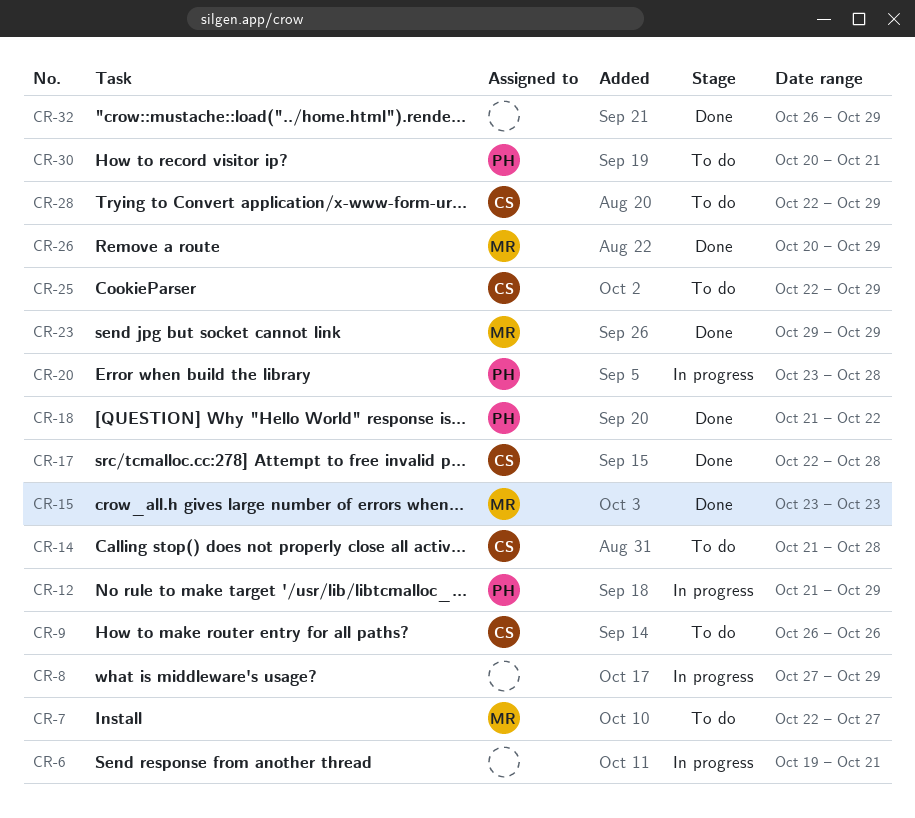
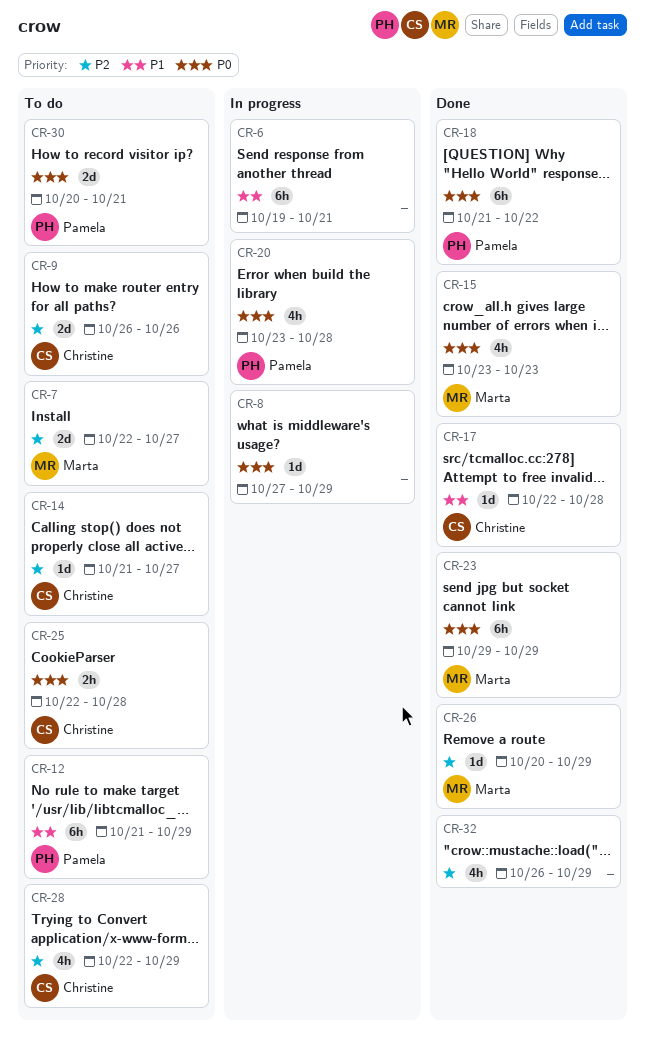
CR-12, status: In progress -> To do
CR-14, due: Oct 28 -> Oct 27
CR-25, due: Oct 29 -> Oct 28

